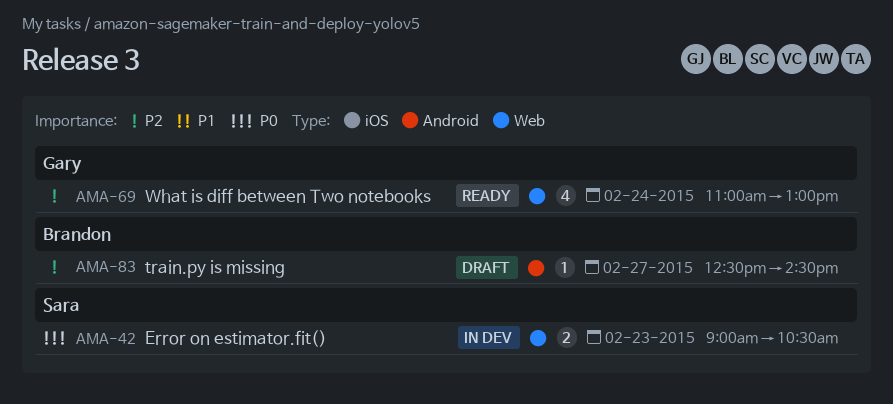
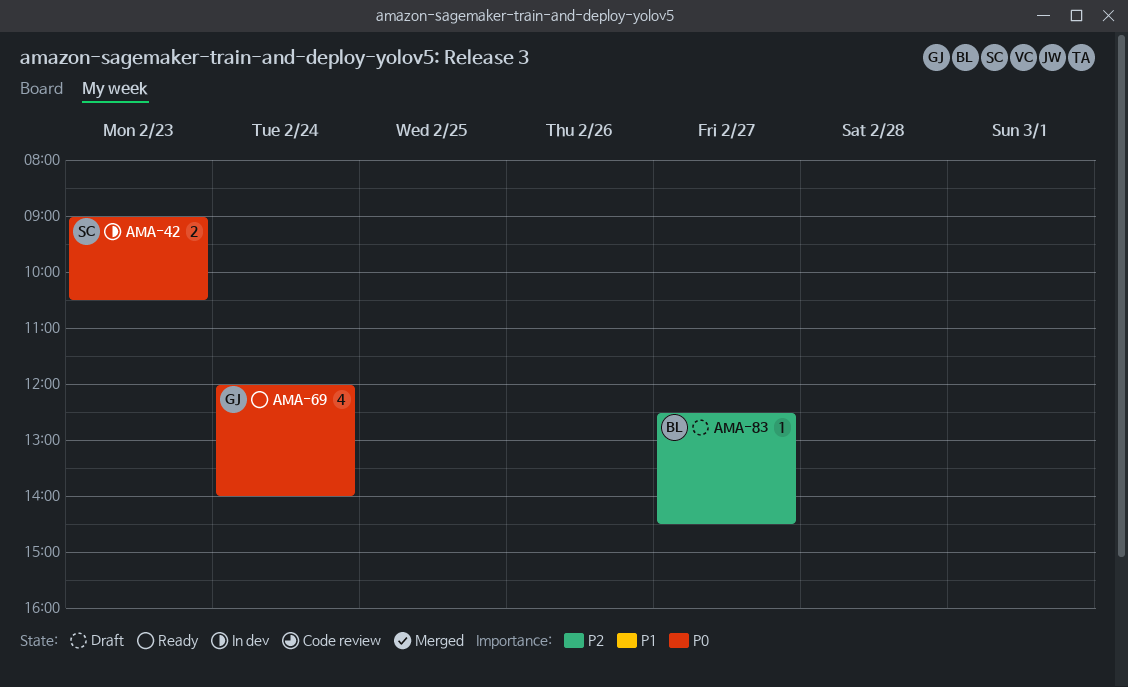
AMA-69, priority: P2 -> P0
AMA-69, begins: 11:00 -> 12:00
AMA-69, ends: 13:00 -> 14:00

